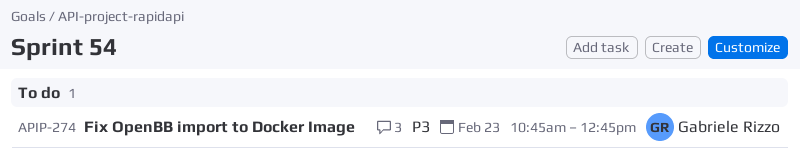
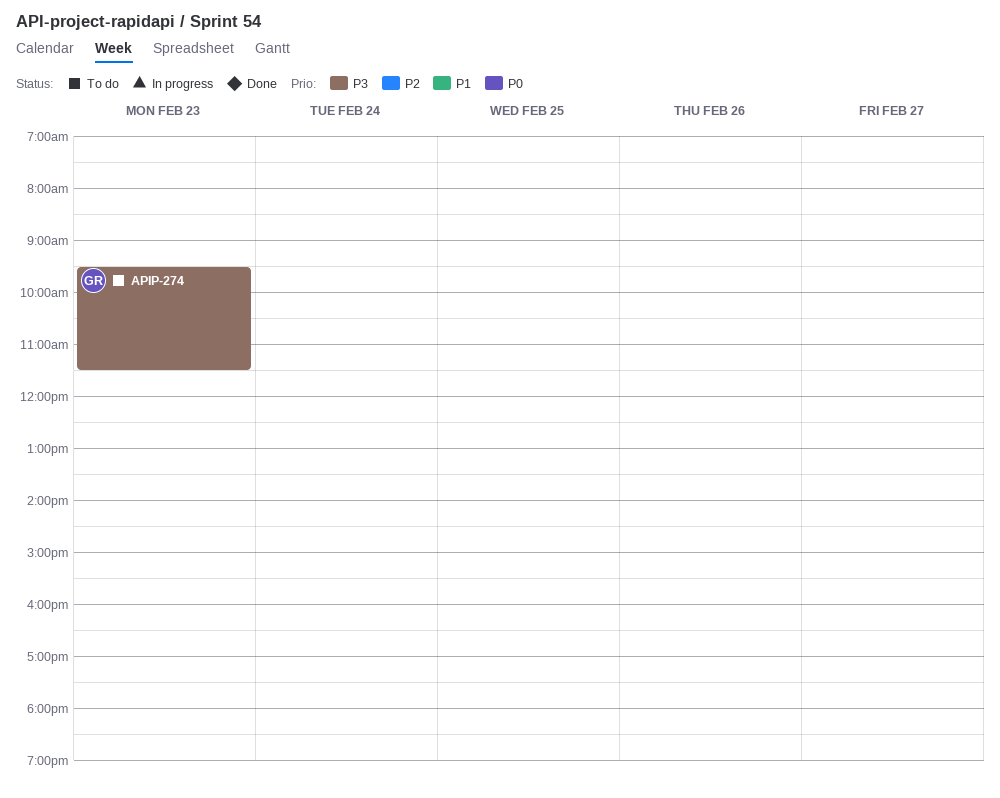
APIP-274, begins: 10:45 -> 09:30
APIP-274, ends: 12:45 -> 11:30

